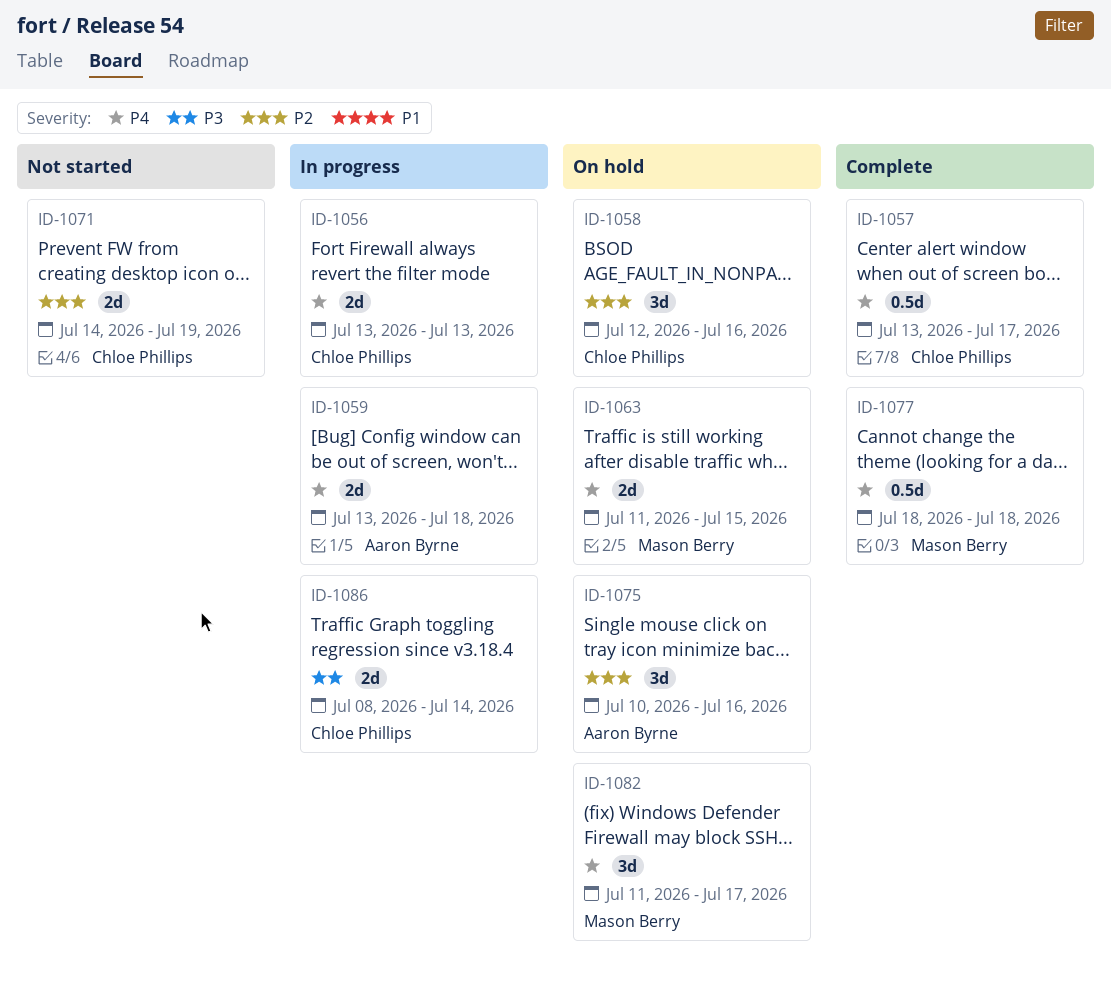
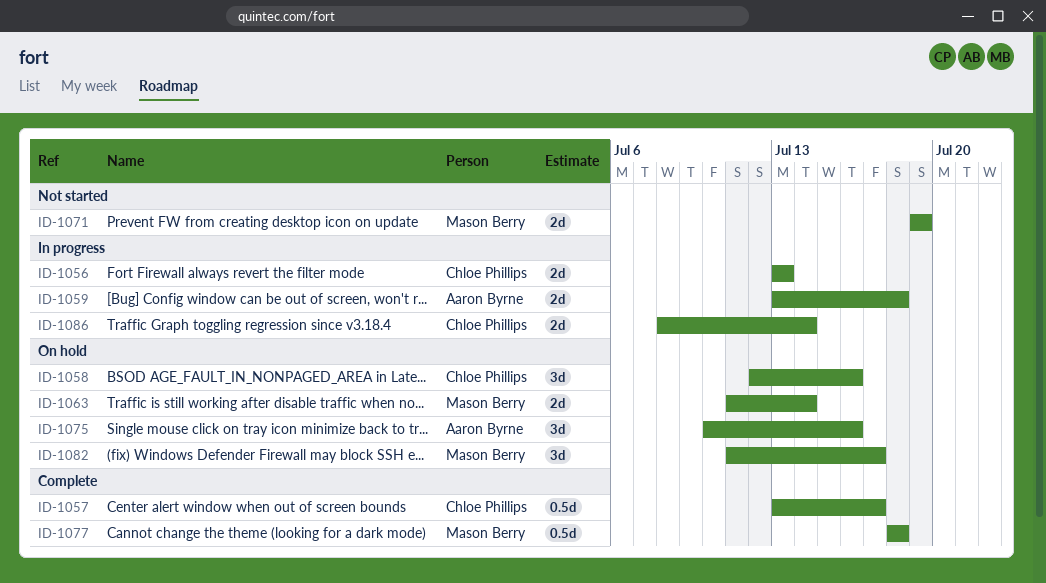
ID-1063, due: Jul 15 -> Jul 14
ID-1071, owner: Chloe Phillips -> Mason Berry
ID-1071, start: Jul 14 -> Jul 19

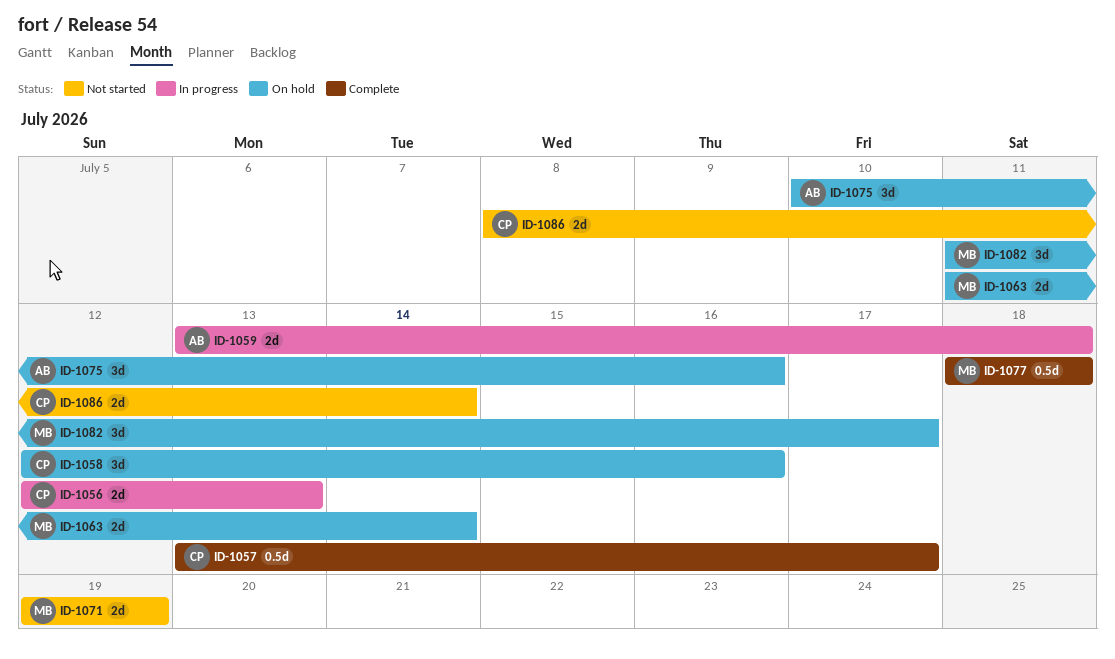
ID-1056, start: Jul 13 -> Jul 12
ID-1086, status: In progress -> Not started

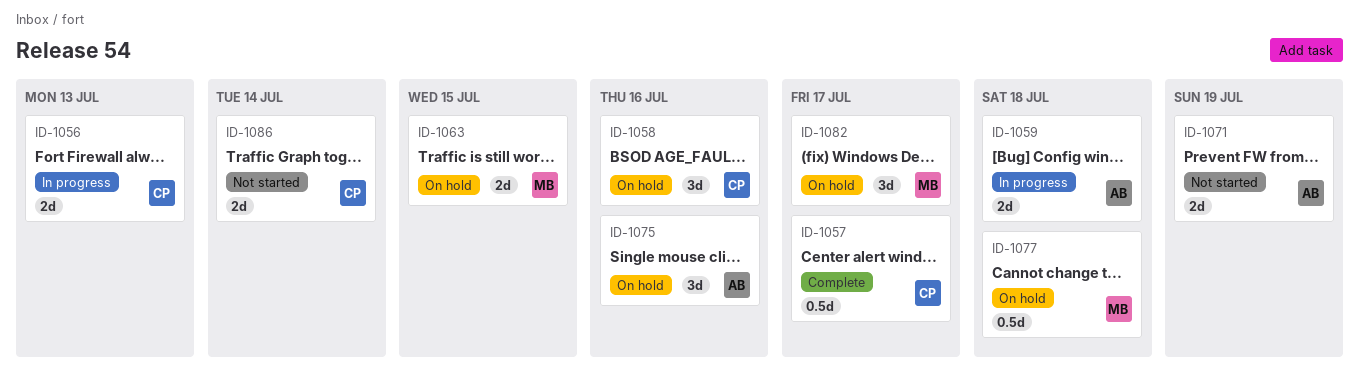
ID-1063, due: Jul 14 -> Jul 15
ID-1071, owner: MB -> AB
ID-1077, status: Complete -> On hold

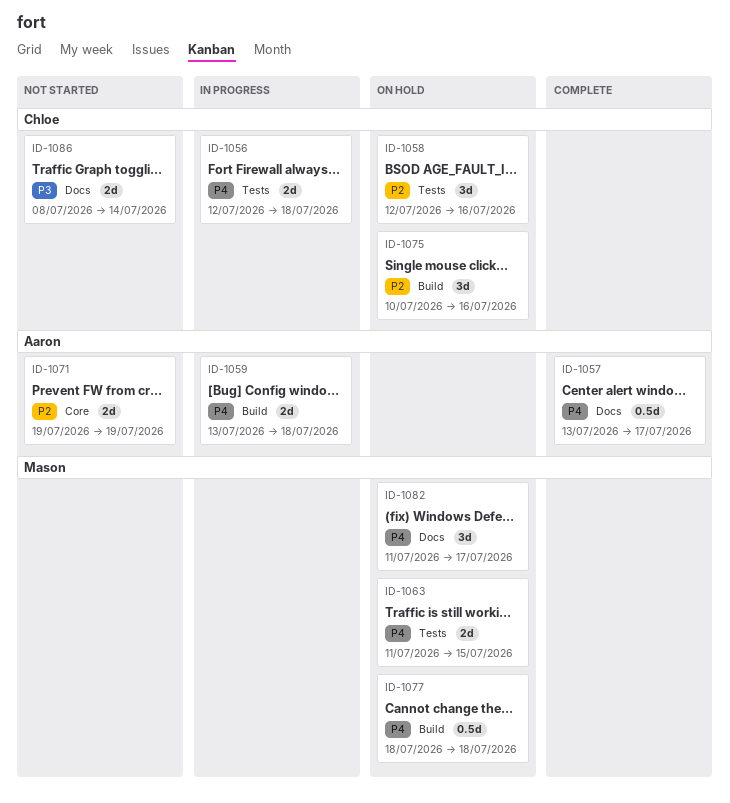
ID-1056, due: Jul 13 -> Jul 18
ID-1057, owner: Chloe -> Aaron
ID-1075, owner: Aaron -> Chloe

